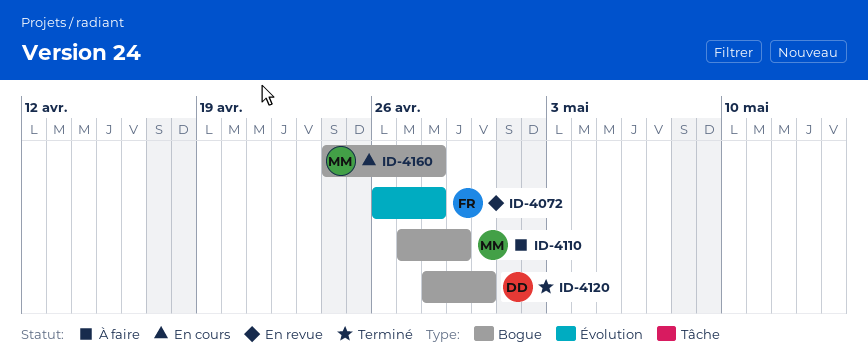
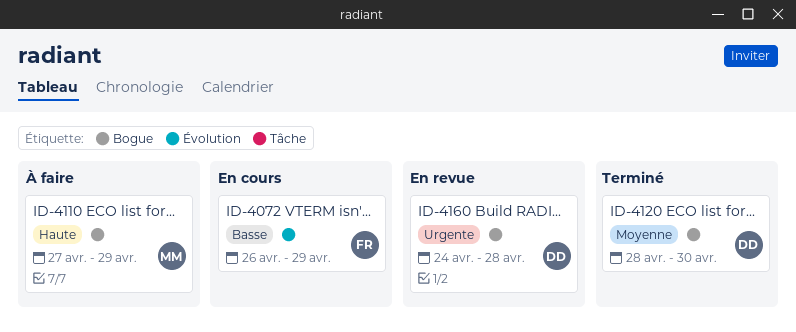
ID-4072, status: En revue -> En cours
ID-4072, due: Apr 28 -> Apr 29
ID-4160, status: En cours -> En revue
ID-4160, owner: MM -> DD

